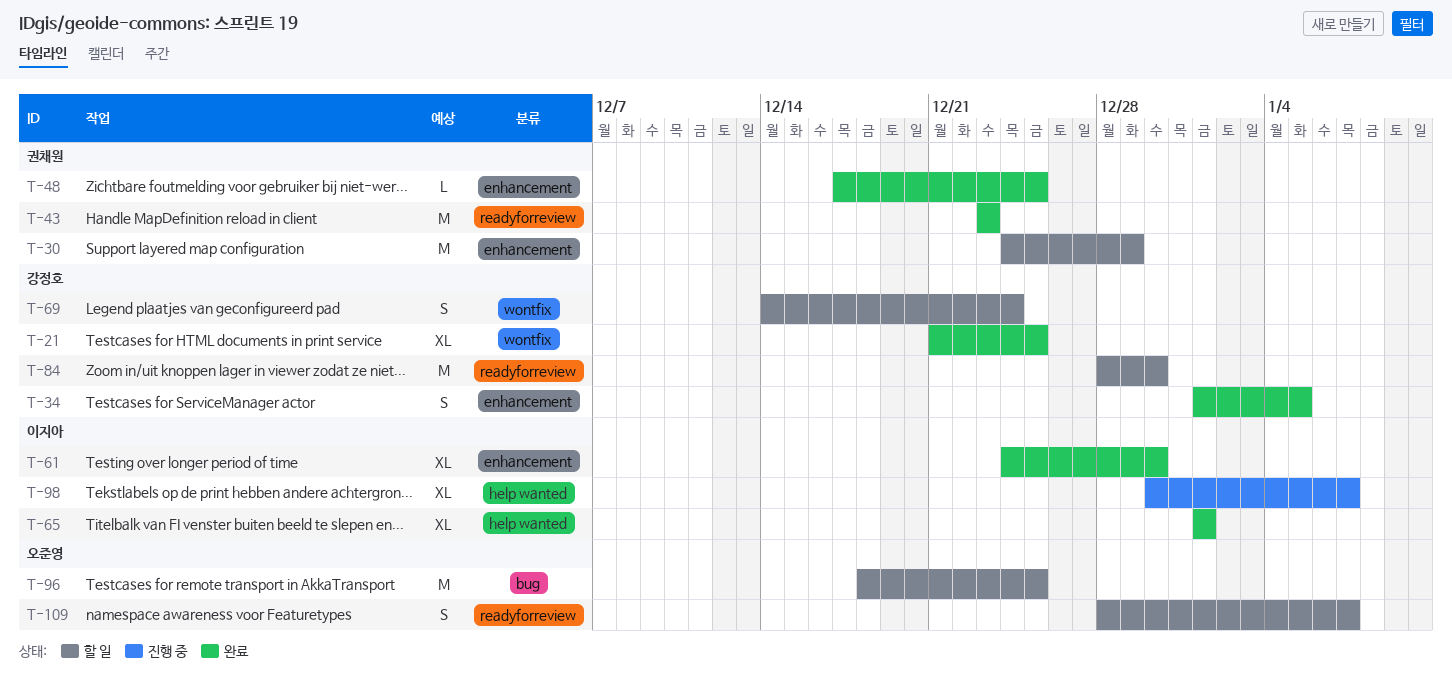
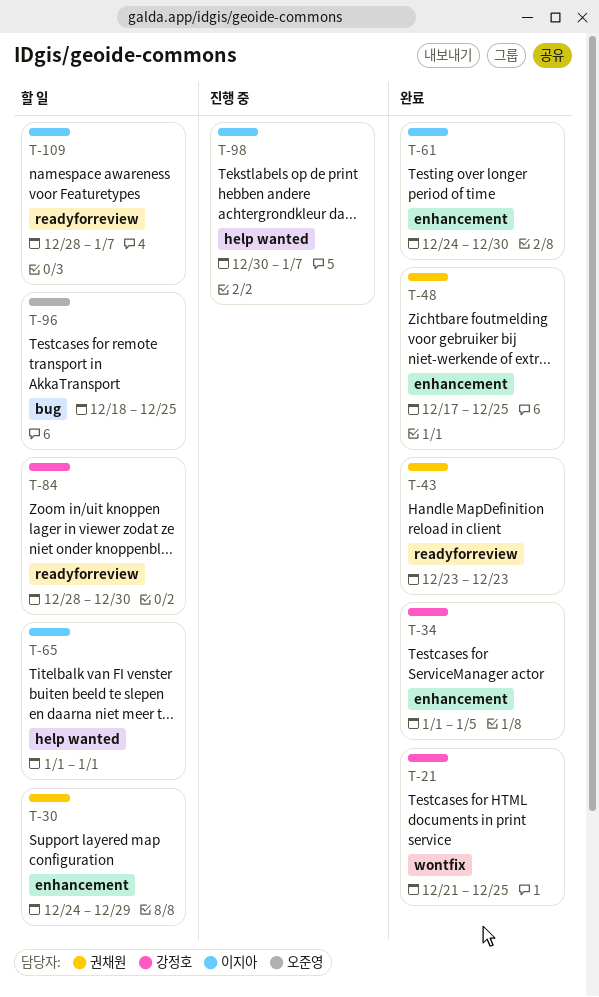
T-65, status: 완료 -> 할 일
T-69: present -> none
T-109, owner: 오준영 -> 이지아

